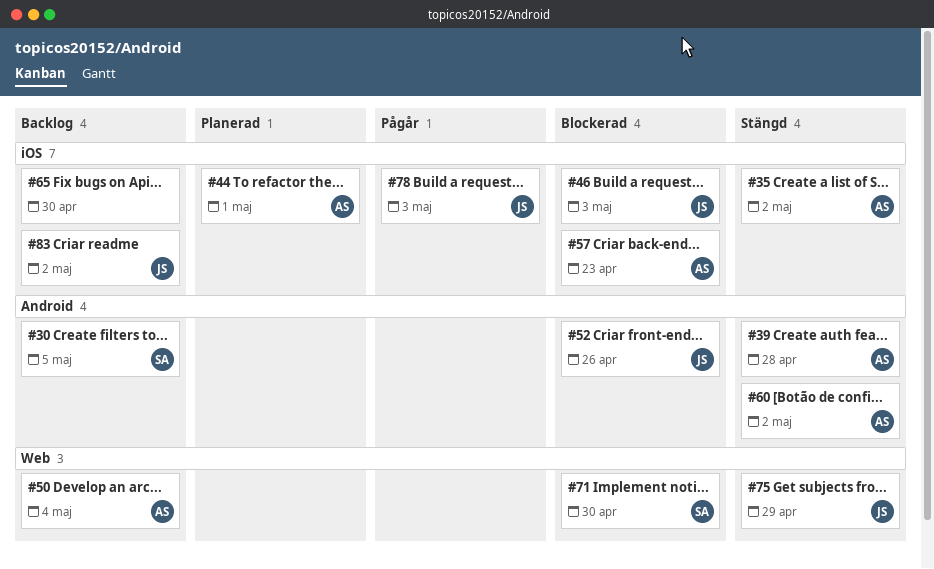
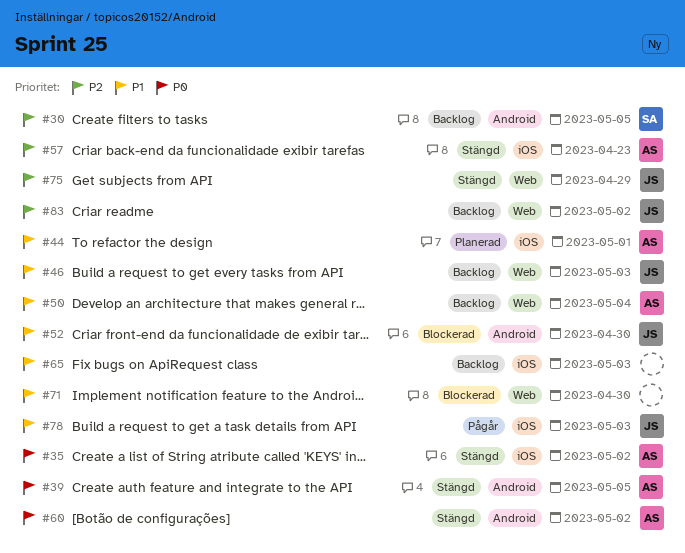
#39, due: Apr 28 -> May 5
#46, status: Blockerad -> Backlog
#46, label: iOS -> Web
#52, due: Apr 26 -> Apr 30
#57, status: Blockerad -> Stängd
#65, due: Apr 30 -> May 3
#71, owner: SA -> none
#83, label: iOS -> Web

